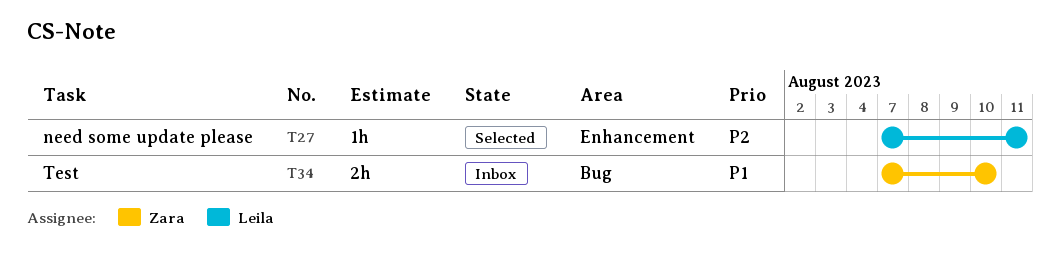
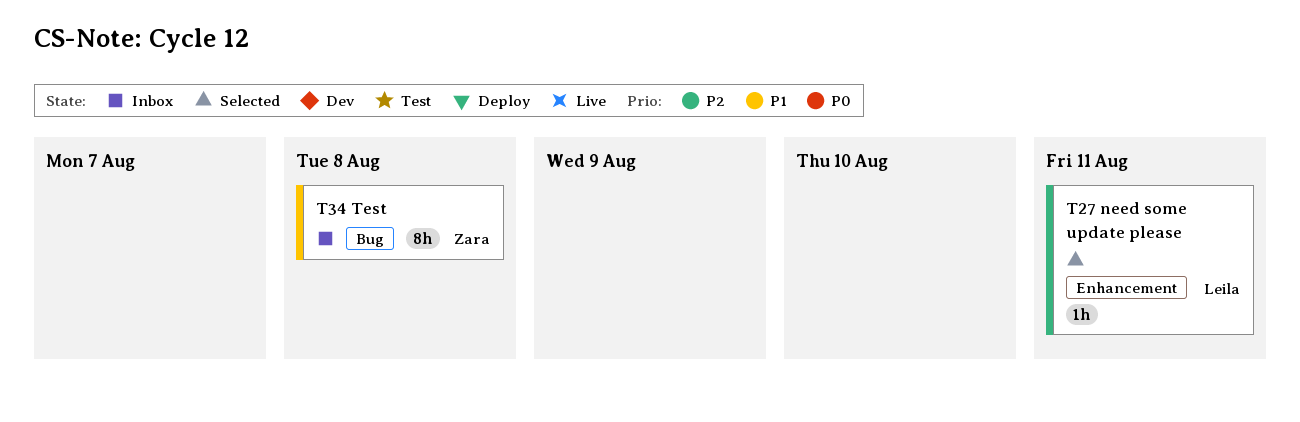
T34, estimate: 2h -> 8h
T34, due: Aug 10 -> Aug 8

